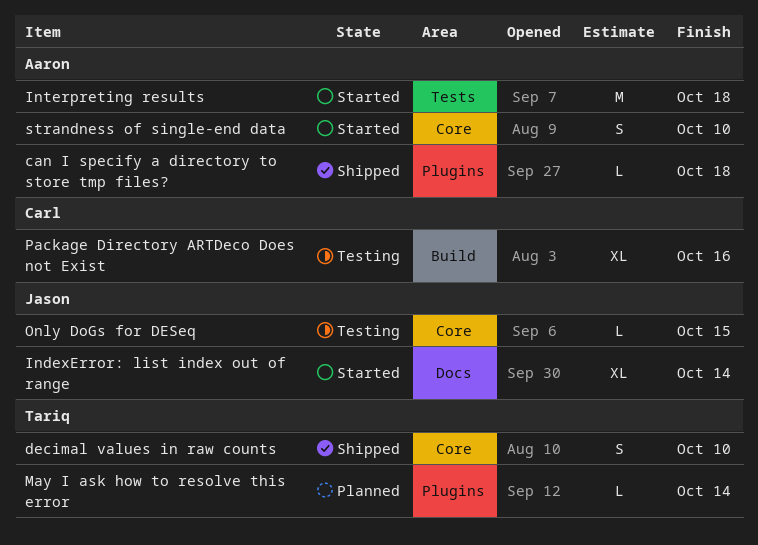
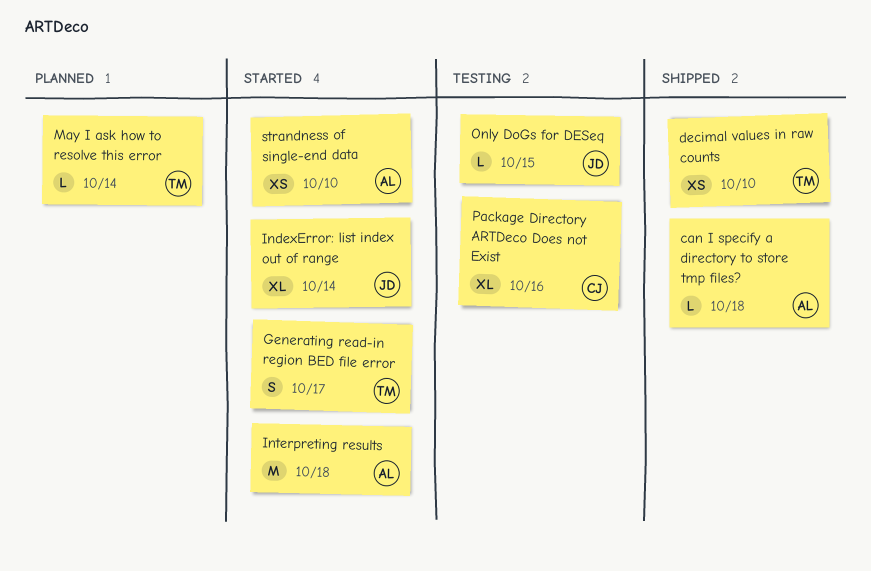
decimal values in raw counts, estimate: S -> XS
Generating read-in region BED file error: none -> present
strandness of single-end data, estimate: S -> XS

